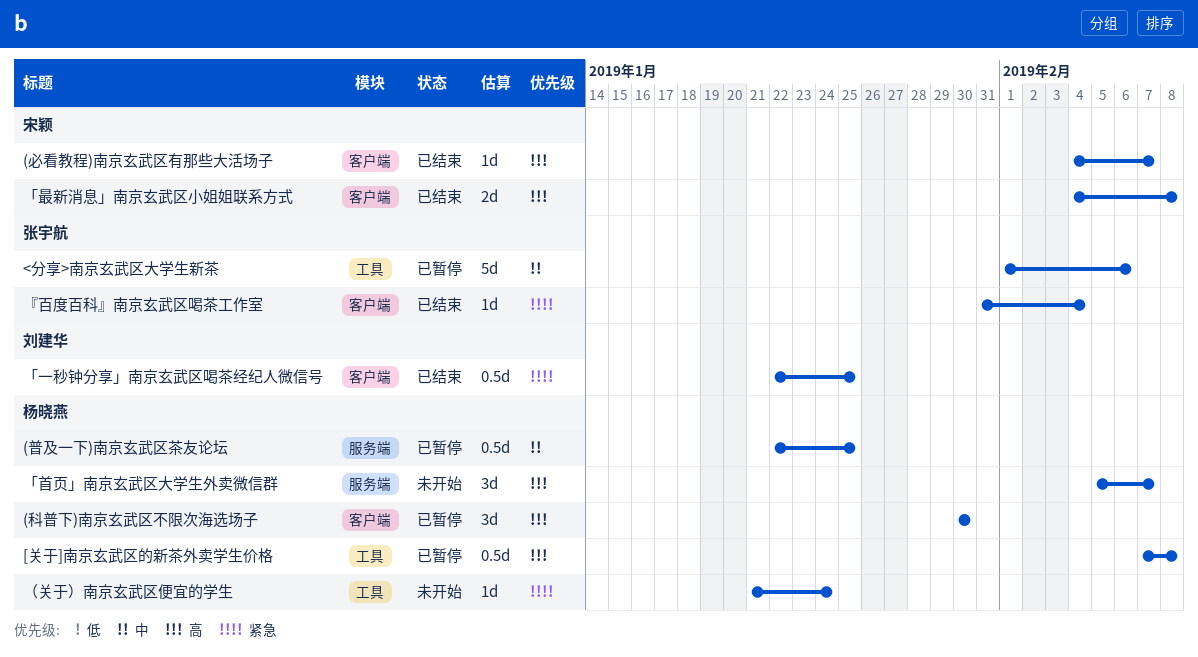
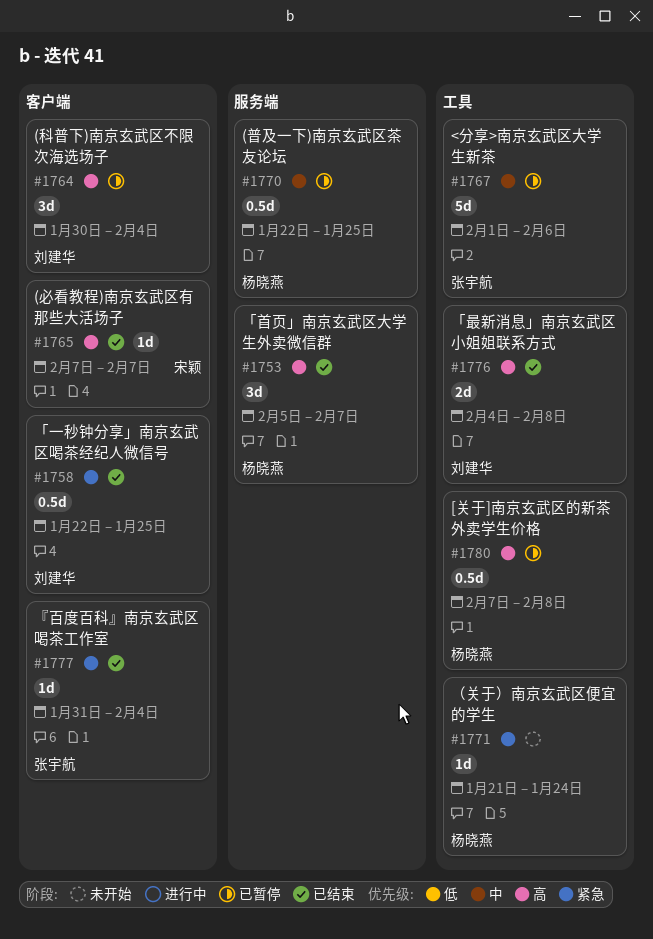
(必看教程)南京玄武区有那些大活场子, start: Feb 4 -> Feb 7
(科普下)南京玄武区不限次海选场子, owner: 杨晓燕 -> 刘建华
(科普下)南京玄武区不限次海选场子, due: Jan 30 -> Feb 4
「最新消息」南京玄武区小姐姐联系方式, owner: 宋颖 -> 刘建华
「最新消息」南京玄武区小姐姐联系方式, label: 客户端 -> 工具
「首页」南京玄武区大学生外卖微信群, status: 未开始 -> 已结束

